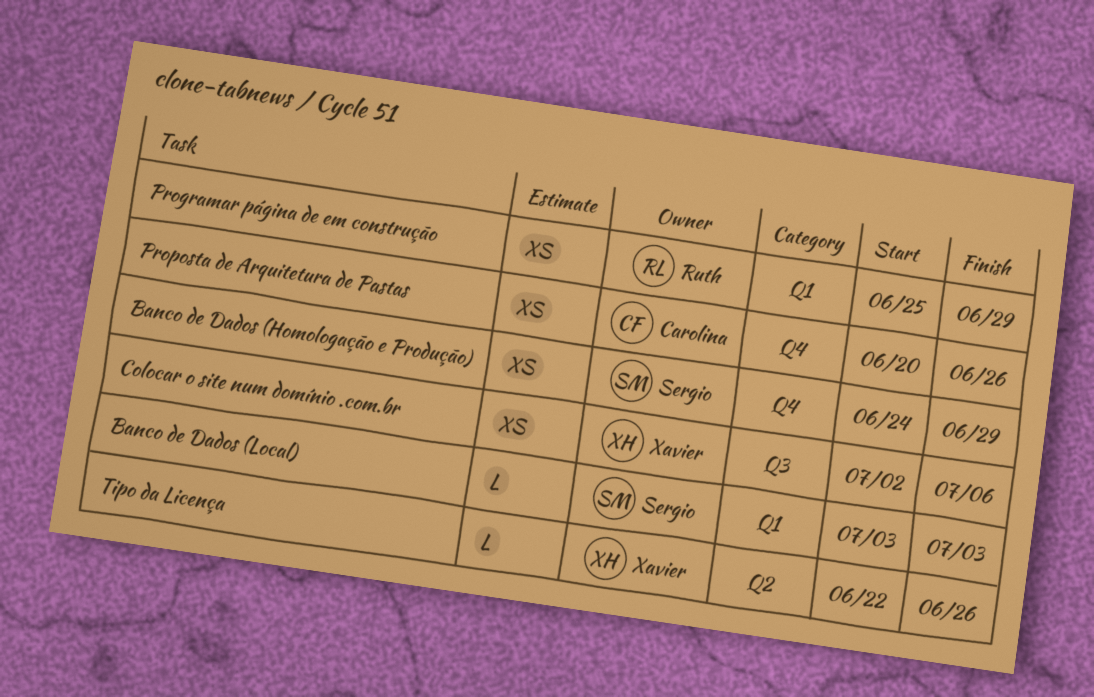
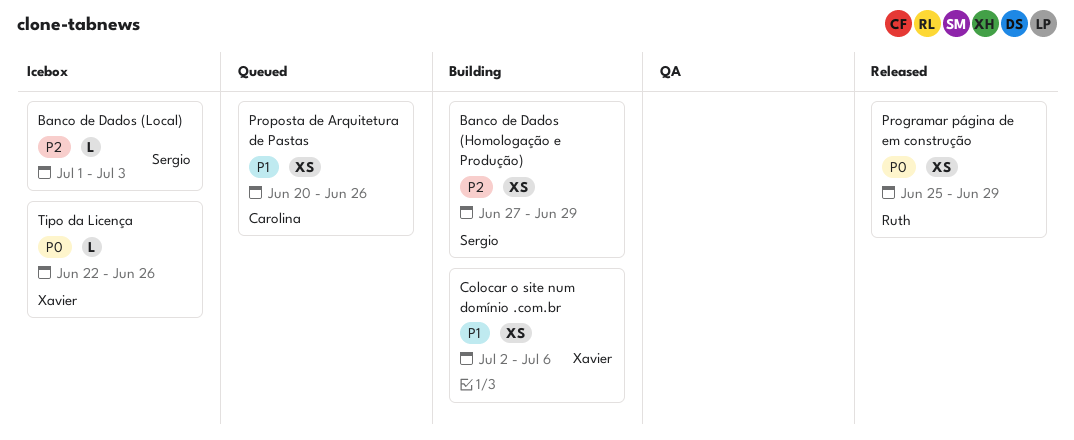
Banco de Dados (Homologação e Produção), start: Jun 24 -> Jun 27
Banco de Dados (Local), start: Jul 3 -> Jul 1

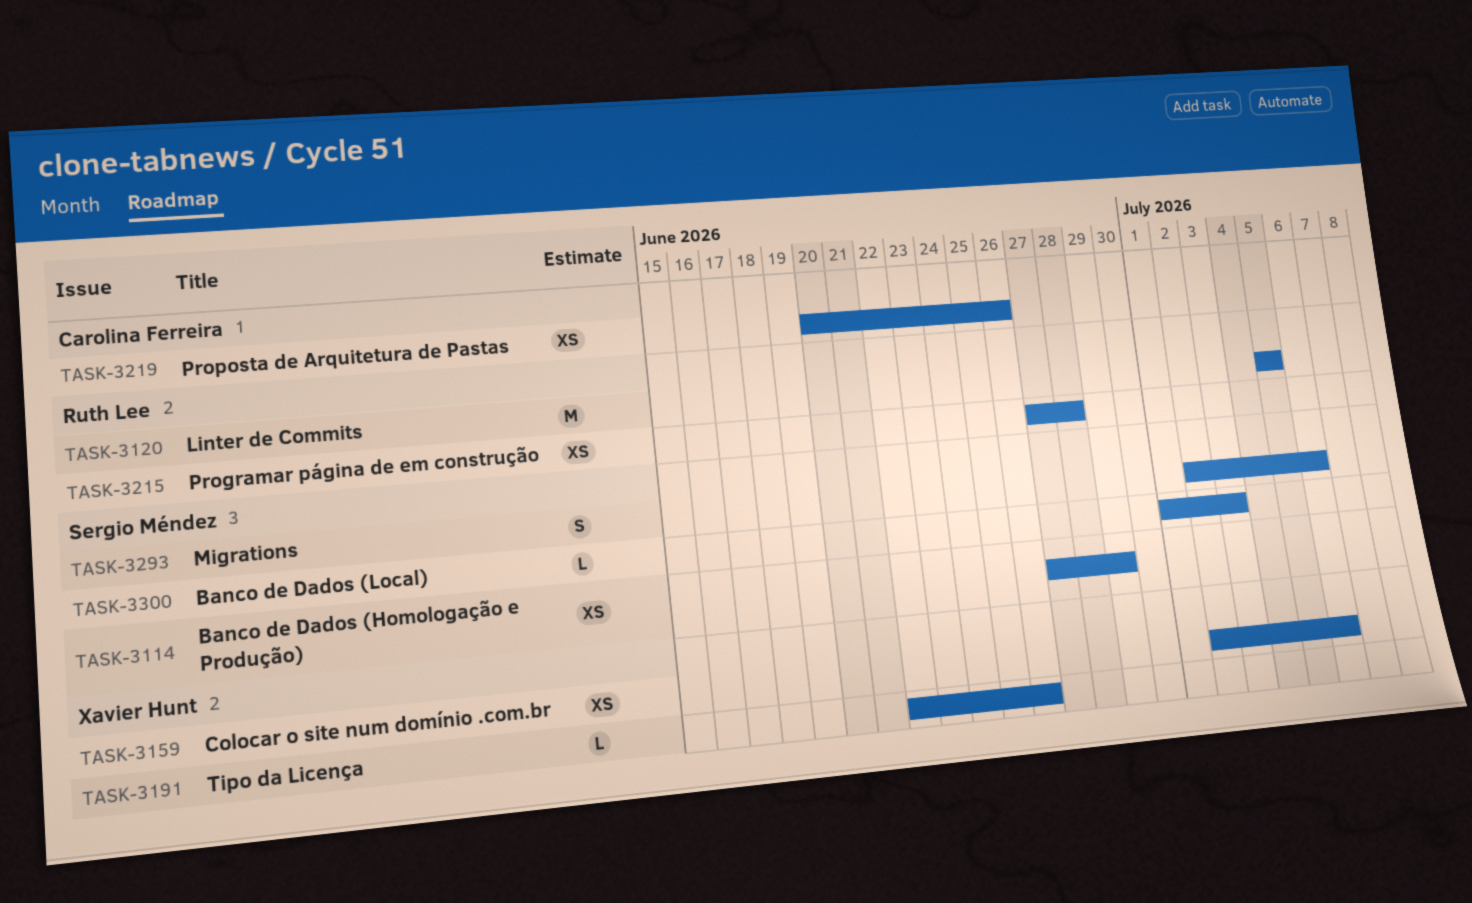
Linter de Commits: none -> present
Migrations: none -> present
Programar página de em construção, start: Jun 25 -> Jun 27
Programar página de em construção, due: Jun 29 -> Jun 28

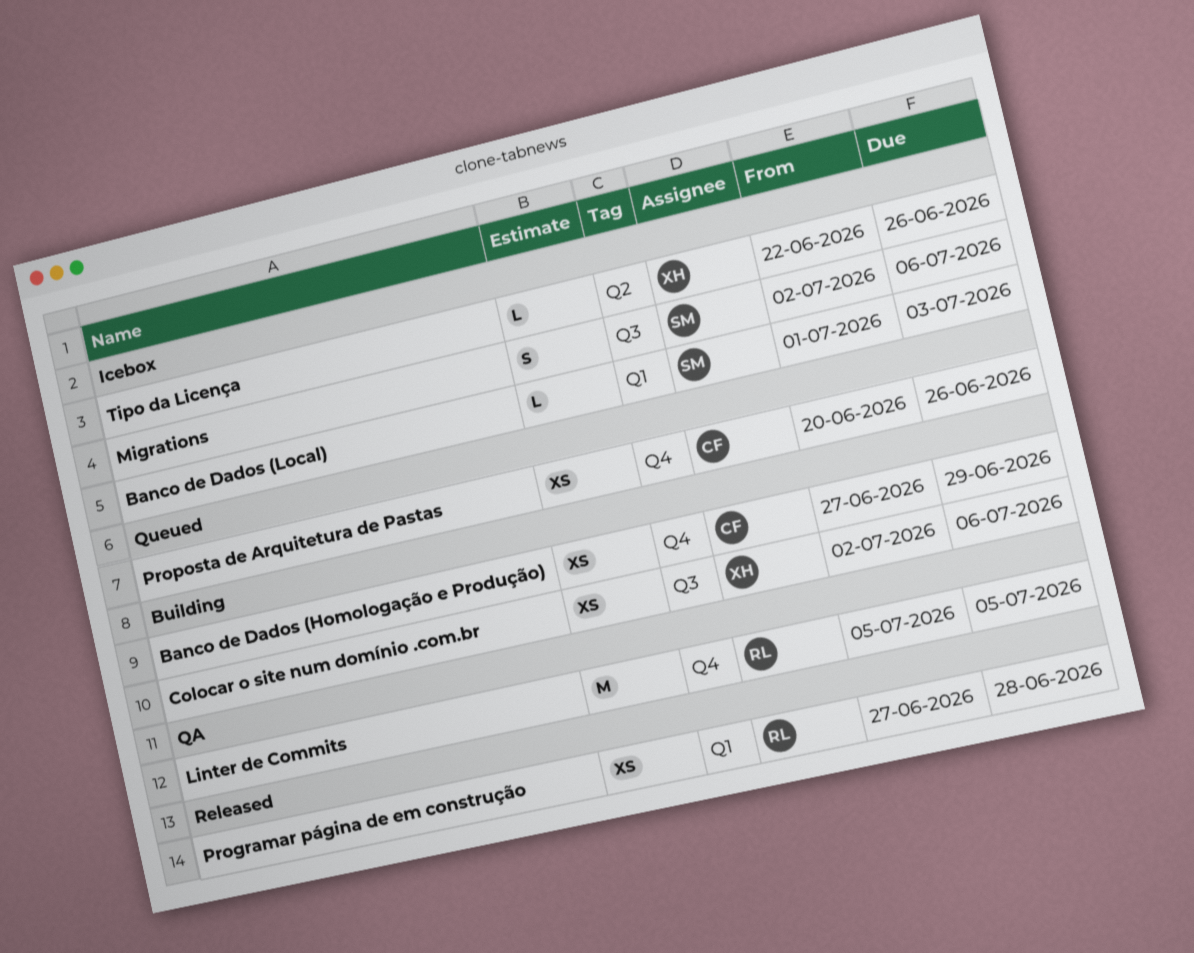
Banco de Dados (Homologação e Produção), owner: Sergio Méndez -> Carolina Ferreira

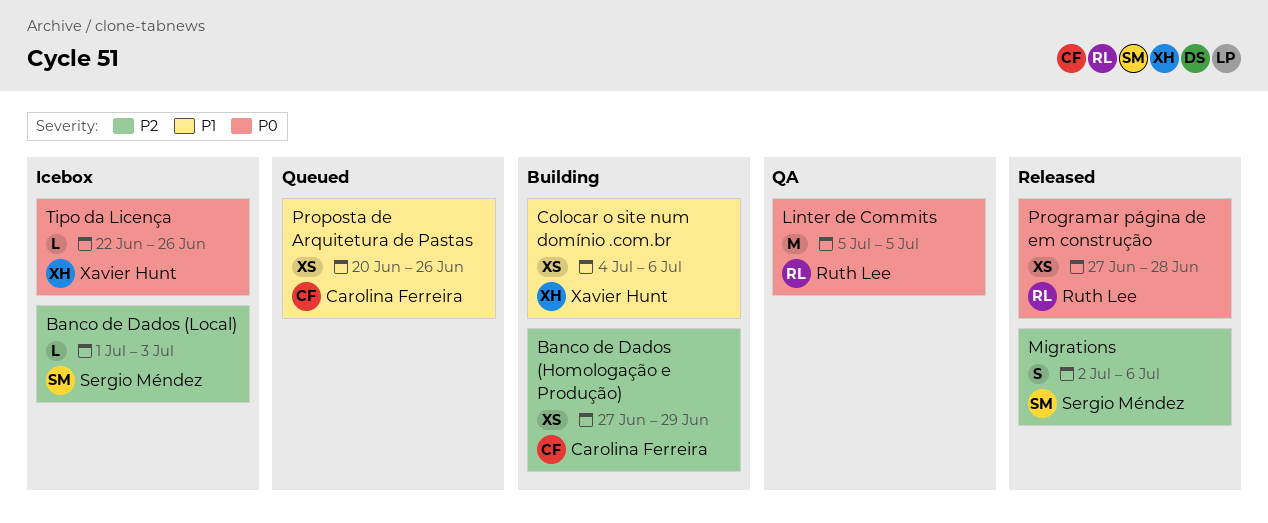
Colocar o site num domínio .com.br, start: Jul 2 -> Jul 4
Migrations, status: Icebox -> Released

